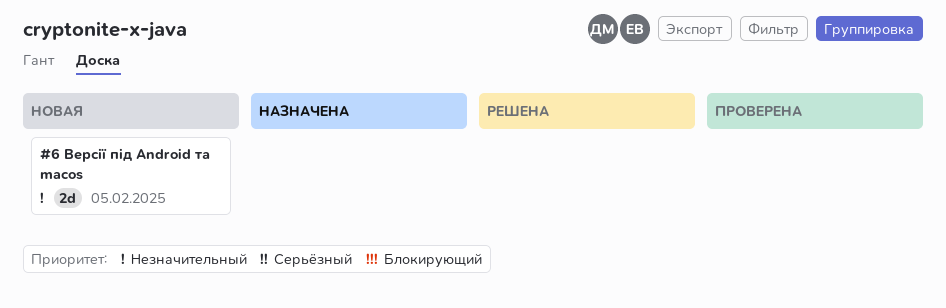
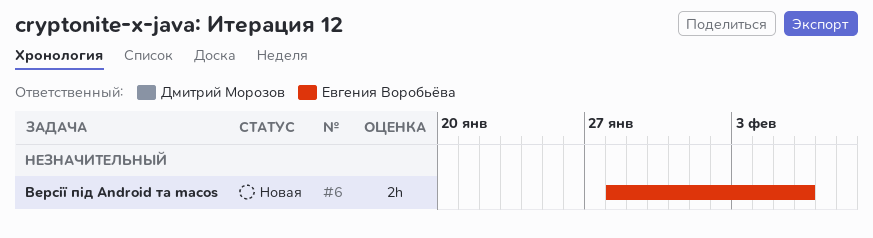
#6, estimate: 2d -> 2h
#6, due: Feb 5 -> Feb 6

